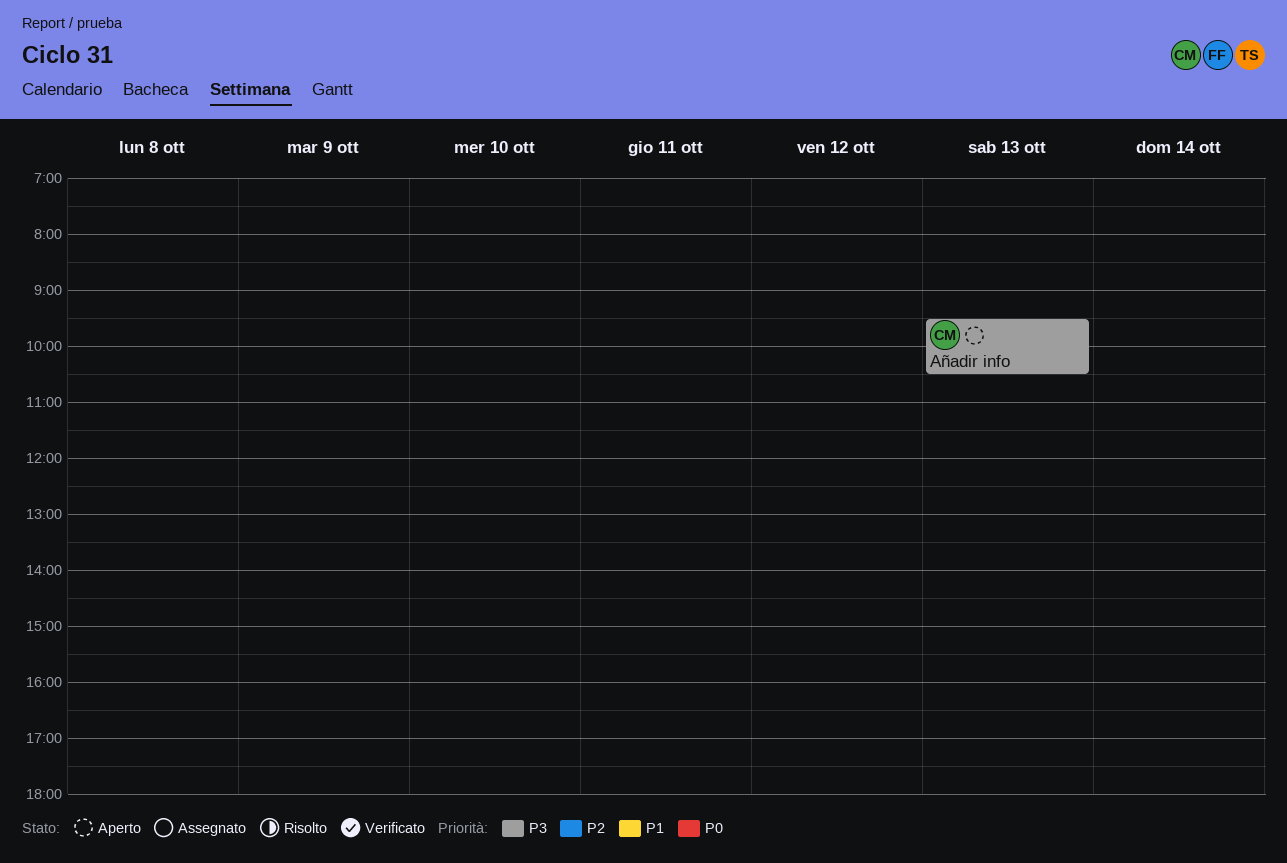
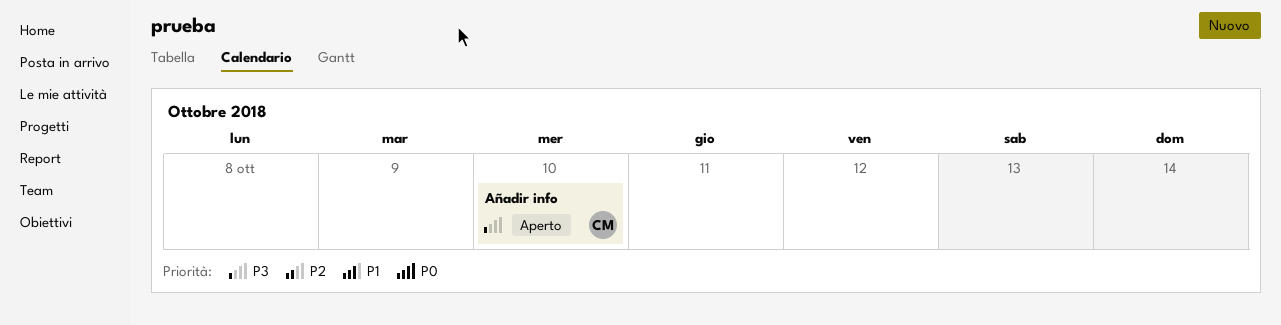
Añadir info, day: Oct 13 -> Oct 10

